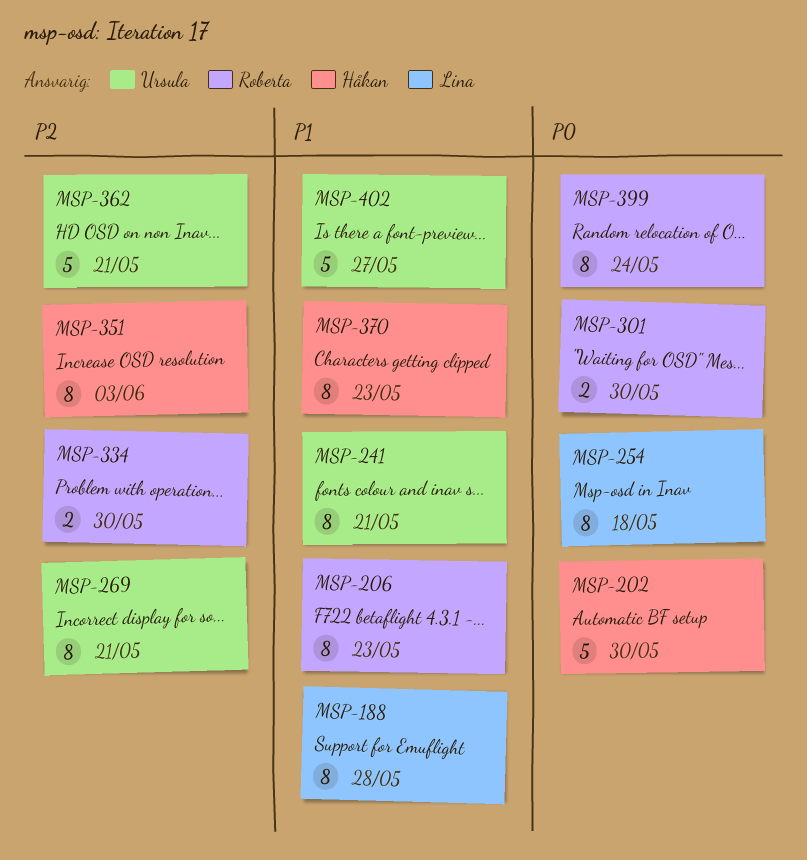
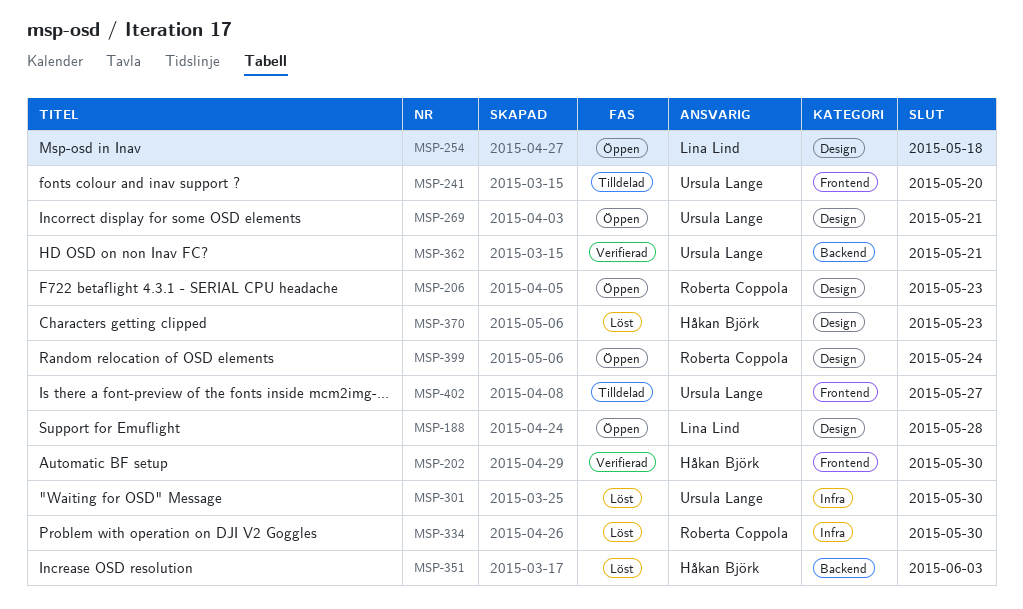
MSP-241, due: May 21 -> May 20
MSP-301, owner: Roberta Coppola -> Ursula Lange

